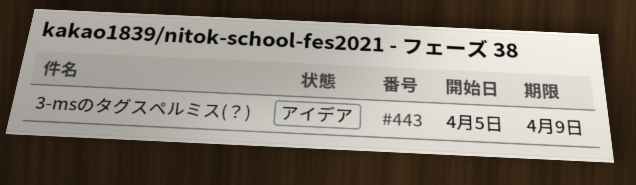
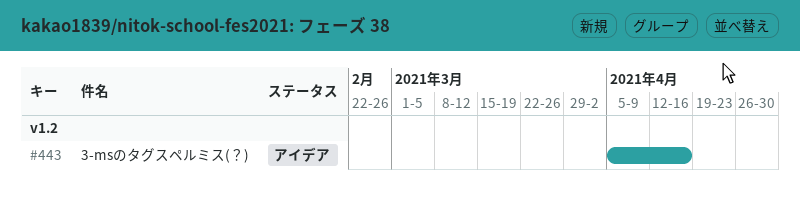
#443, due: Apr 9 -> Apr 16

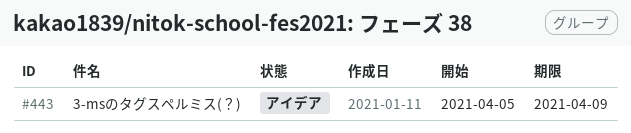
#443, due: Apr 16 -> Apr 9

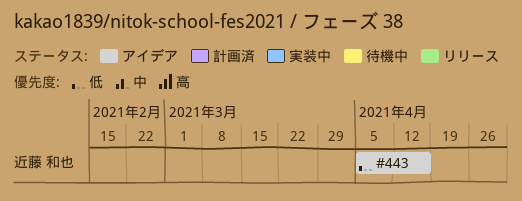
#443, due: Apr 9 -> Apr 16

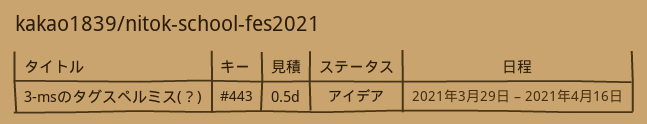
#443, start: Apr 5 -> Mar 29

